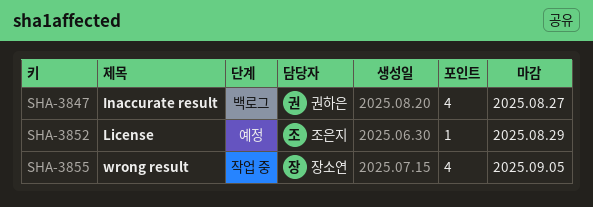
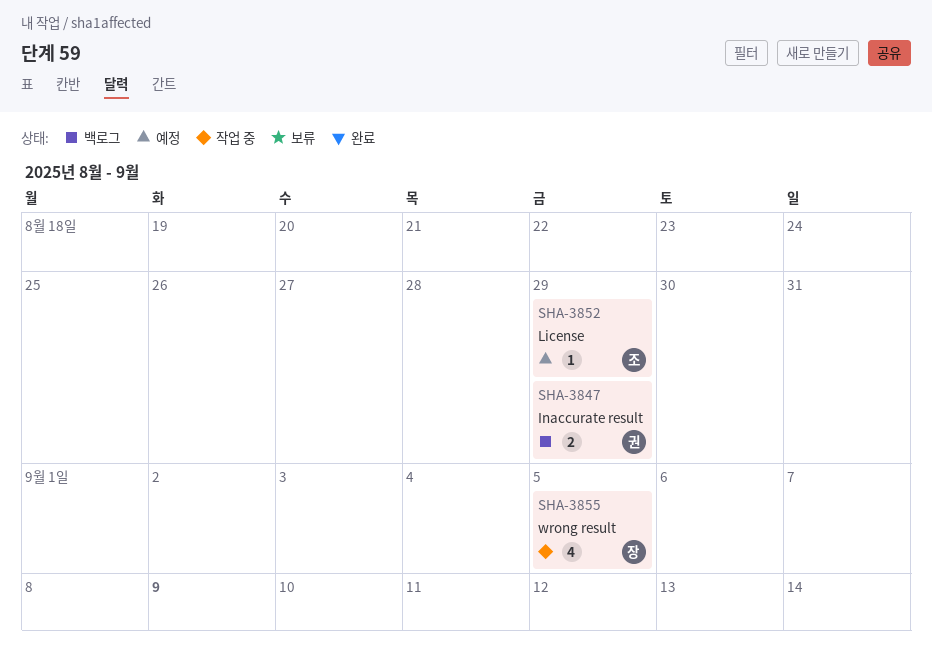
SHA-3847, estimate: 4 -> 2
SHA-3847, due: Aug 27 -> Aug 29

